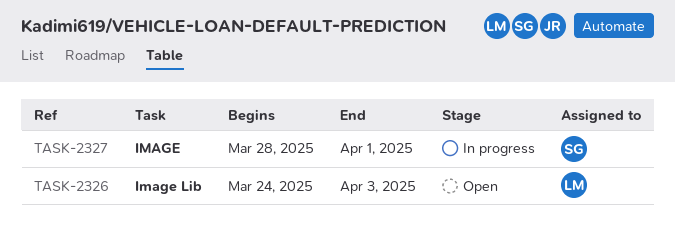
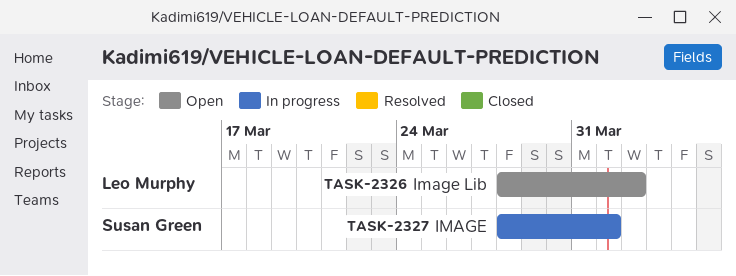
TASK-2326, start: Mar 24 -> Mar 28
TASK-2326, due: Apr 3 -> Apr 2

